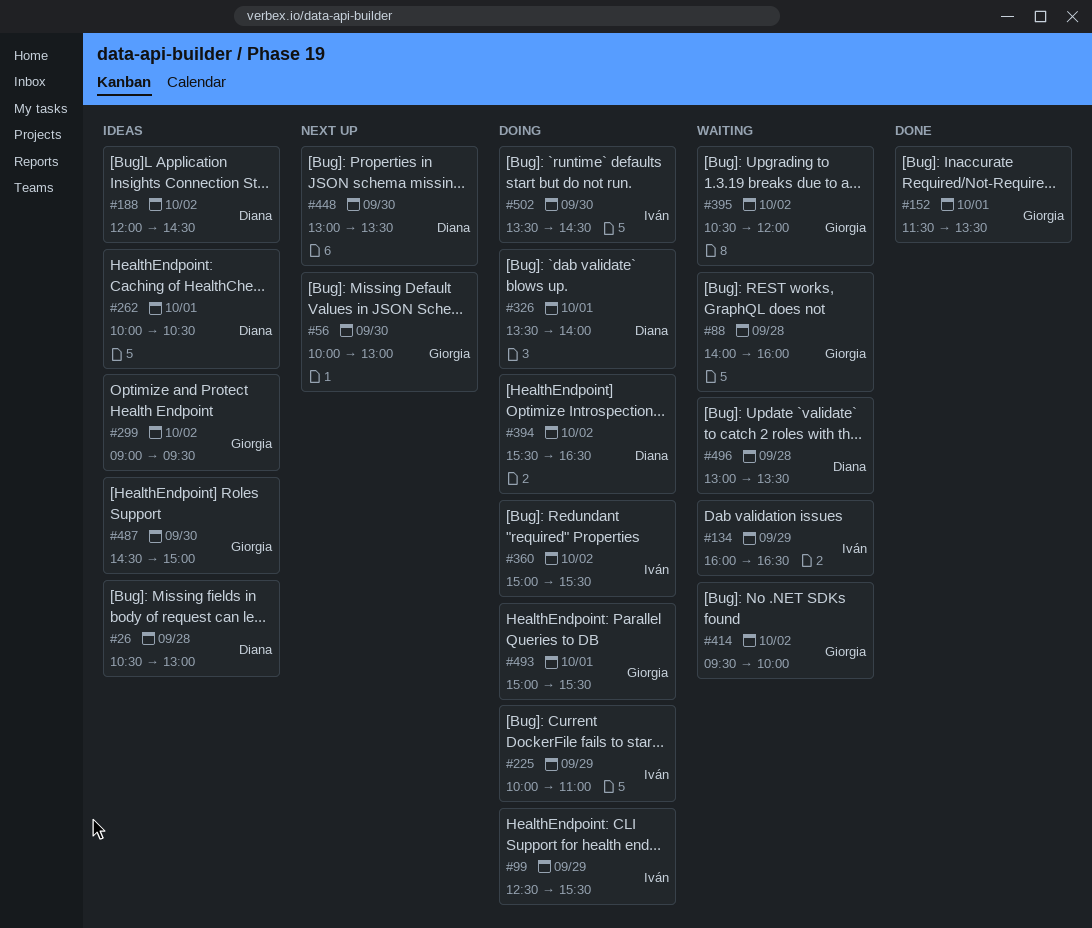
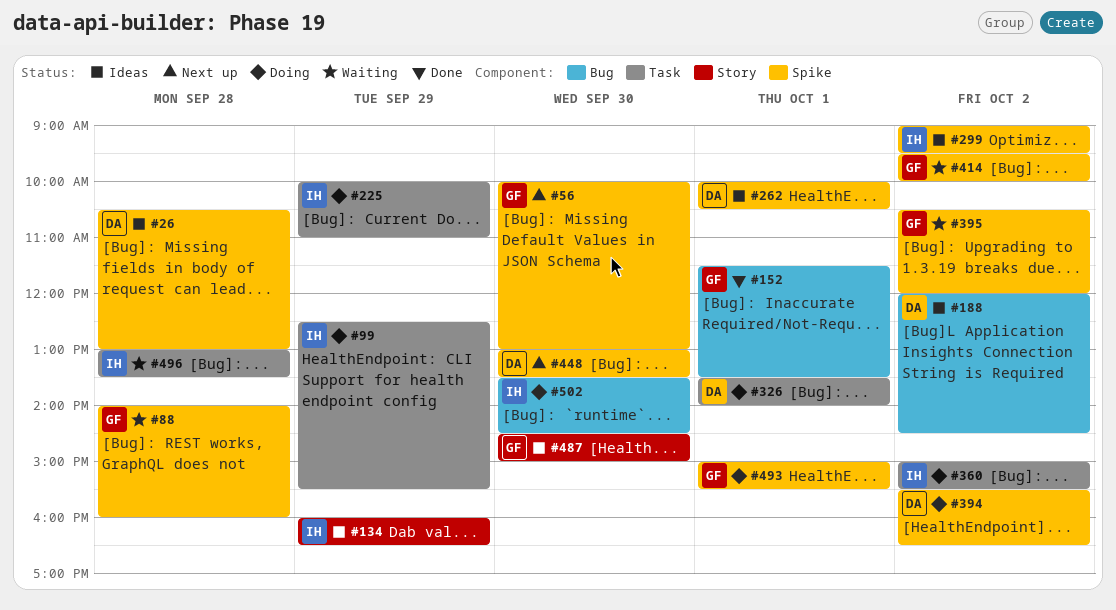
#134, status: Waiting -> Ideas
#299, owner: Giorgia -> Iván
#496, owner: Diana -> Iván

